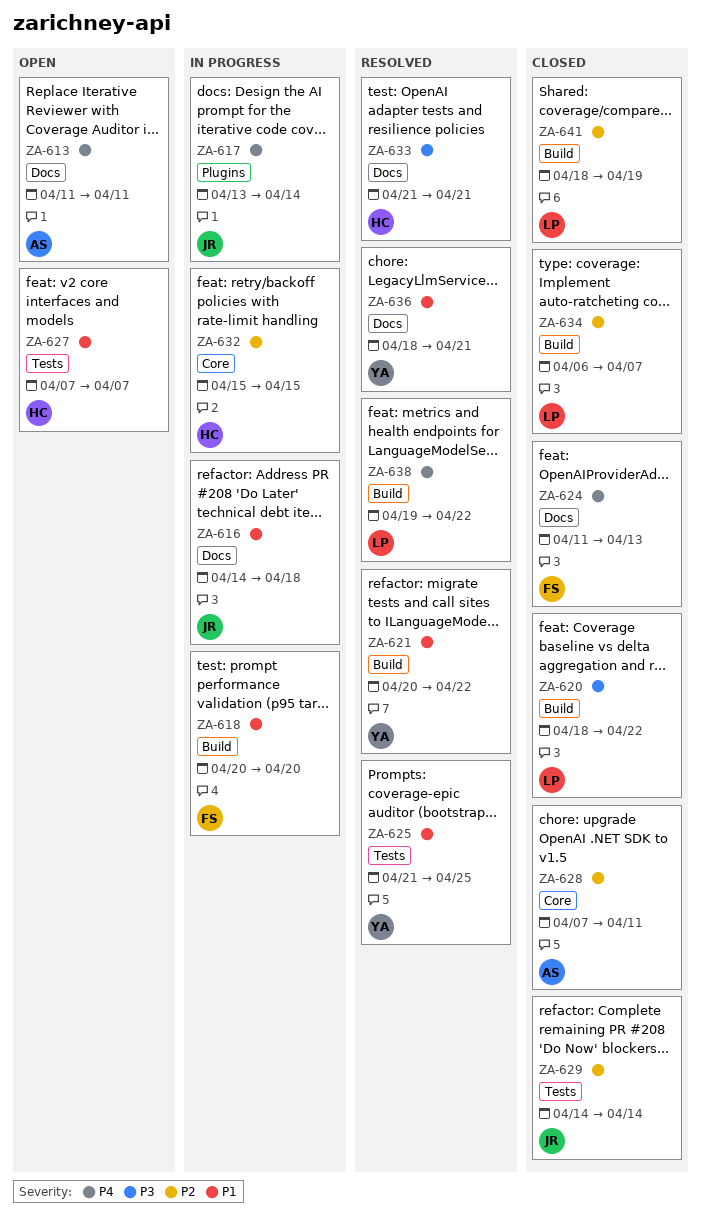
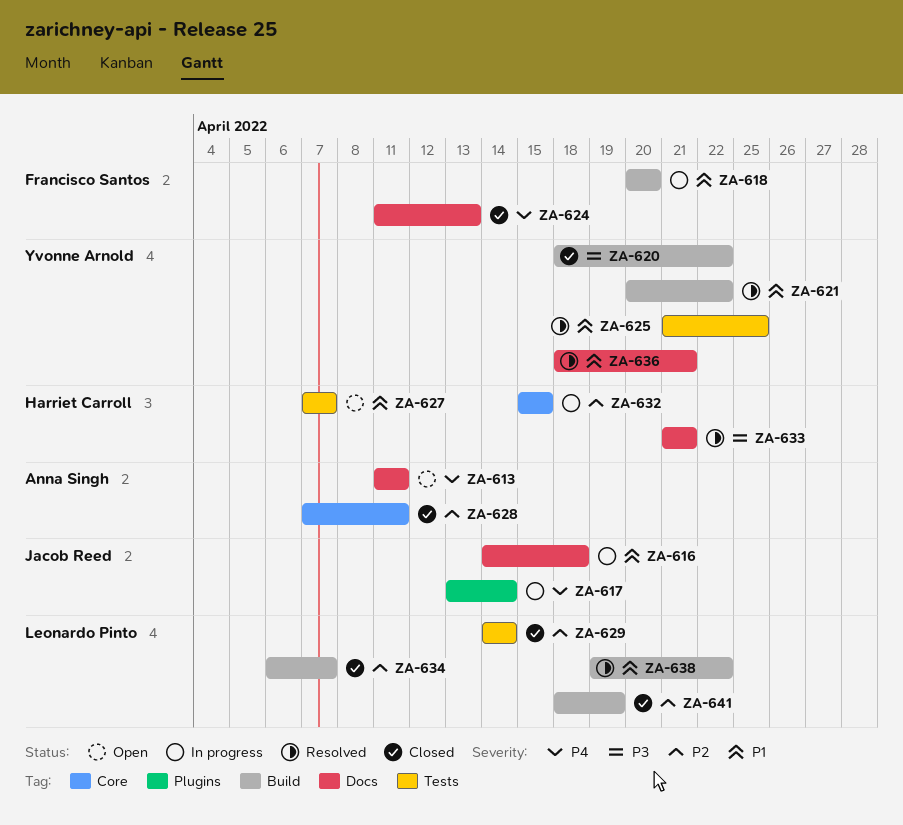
ZA-620, owner: Leonardo Pinto -> Yvonne Arnold
ZA-629, owner: Jacob Reed -> Leonardo Pinto
ZA-638, priority: P4 -> P1

